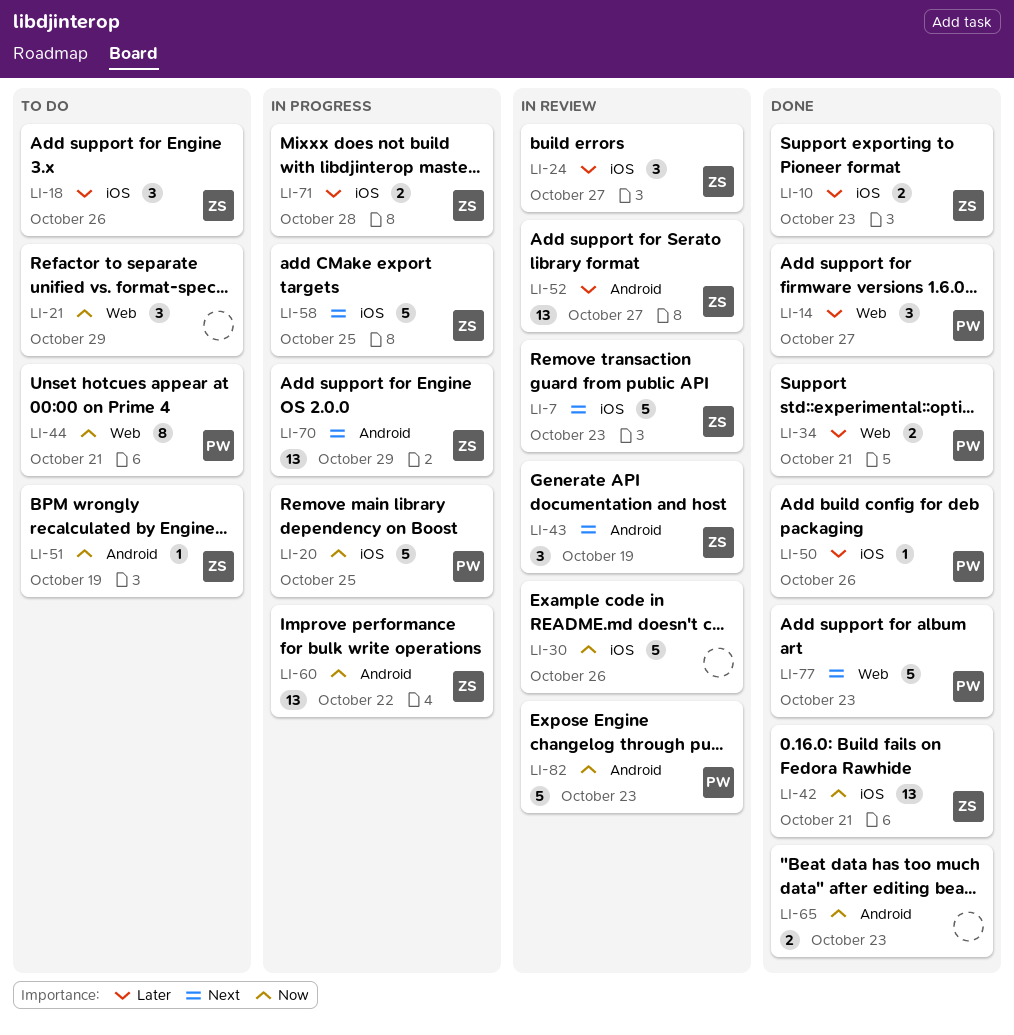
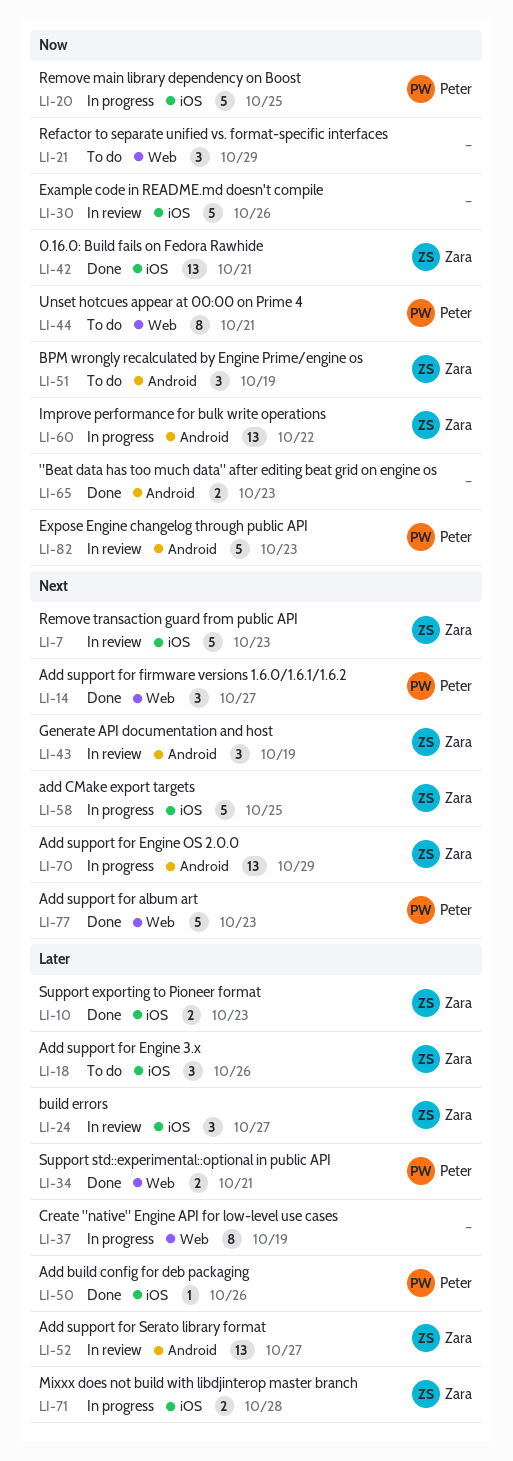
LI-14, priority: Later -> Next
LI-37: none -> present
LI-51, estimate: 1 -> 3

